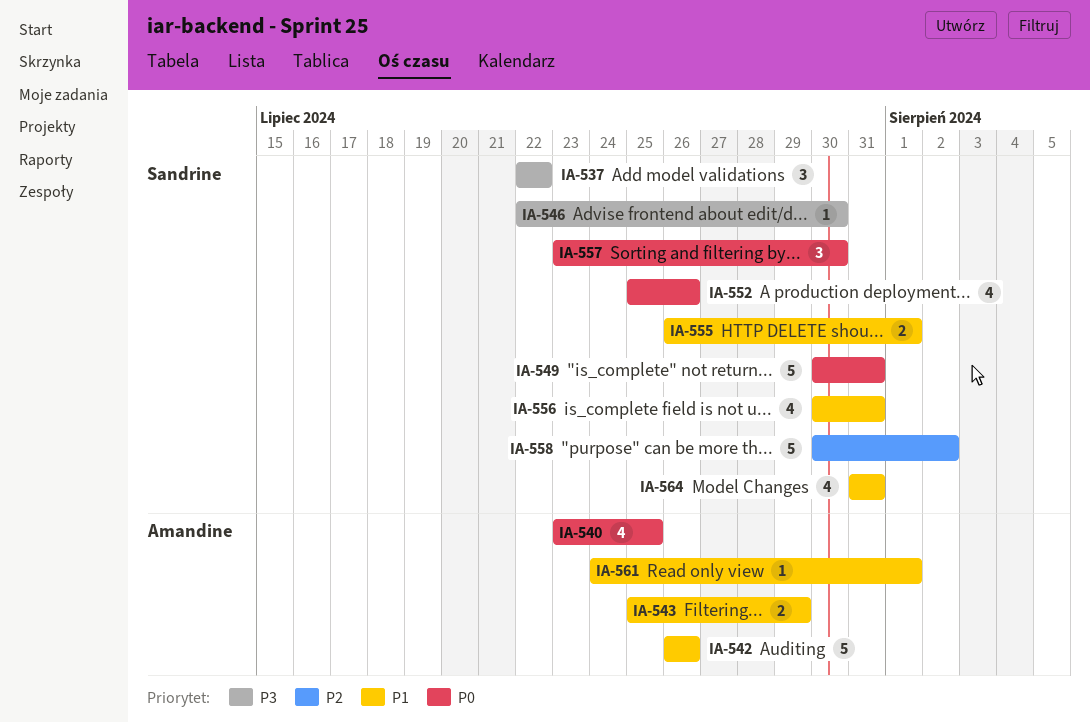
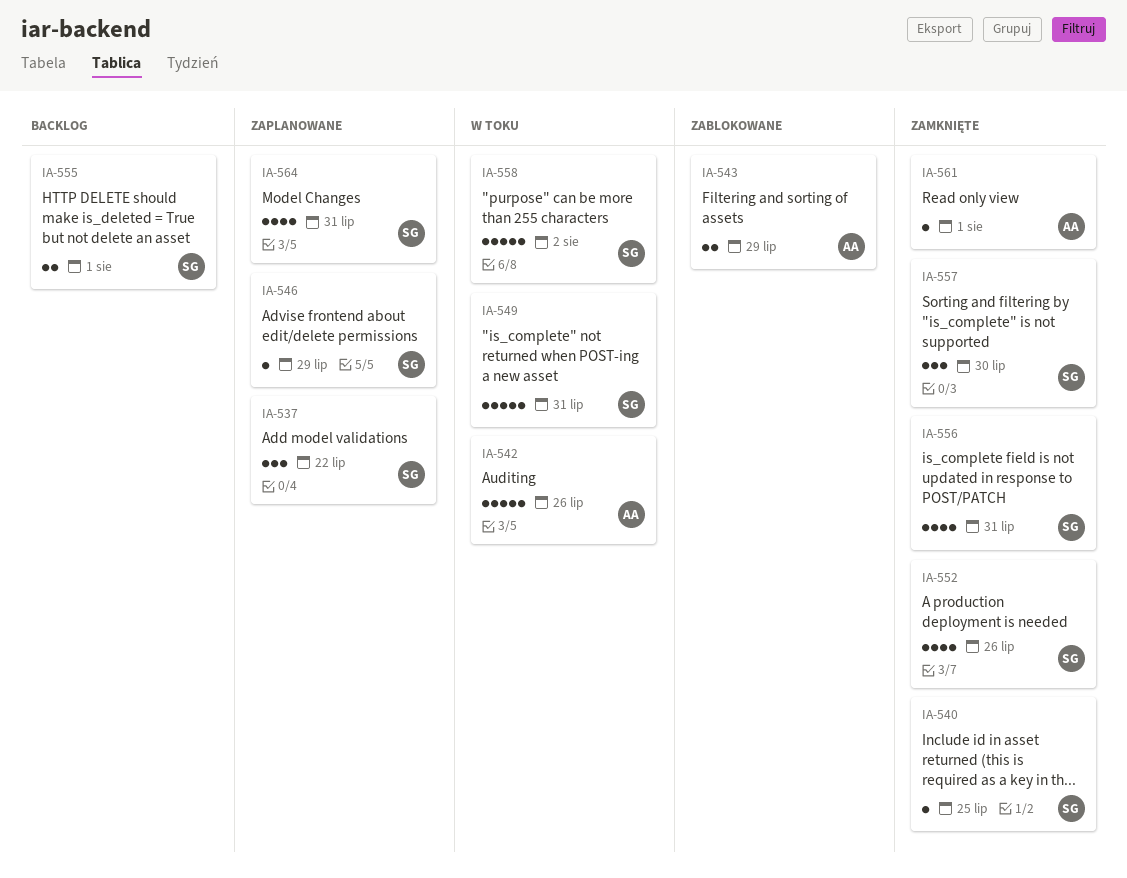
IA-540, owner: Amandine -> Sandrine
IA-540, estimate: 4 -> 1
IA-546, due: Jul 30 -> Jul 29

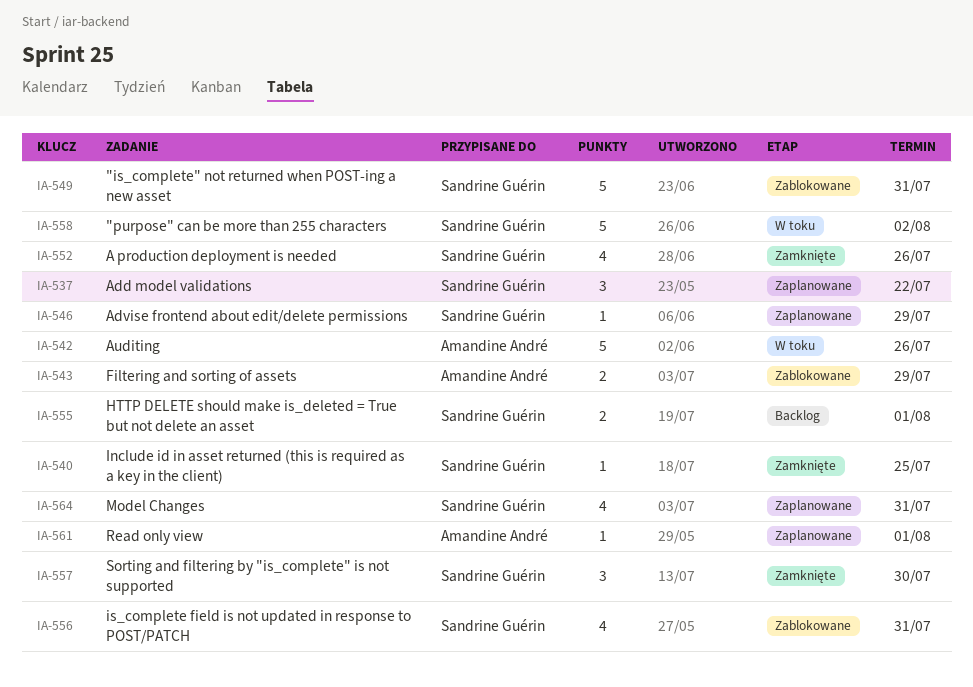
IA-549, status: W toku -> Zablokowane
IA-556, status: Zamknięte -> Zablokowane
IA-561, status: Zamknięte -> Zaplanowane

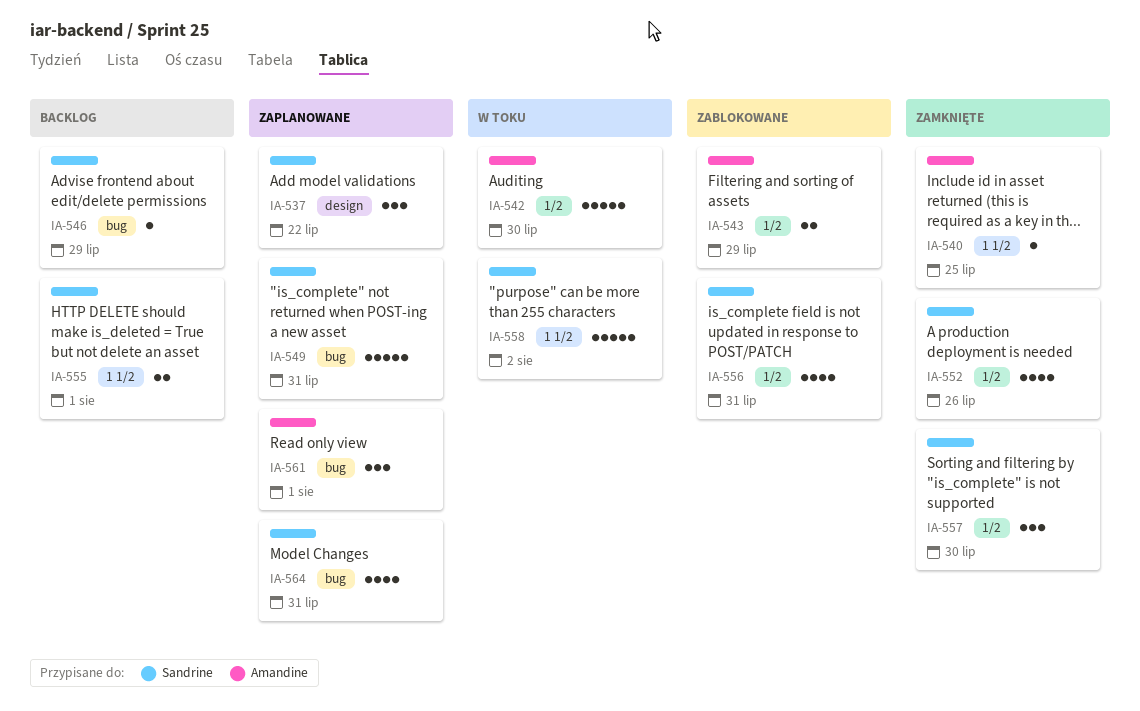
IA-540, owner: Sandrine Guérin -> Amandine André
IA-542, due: Jul 26 -> Jul 30
IA-546, status: Zaplanowane -> Backlog
IA-549, status: Zablokowane -> Zaplanowane
IA-561, estimate: 1 -> 3

